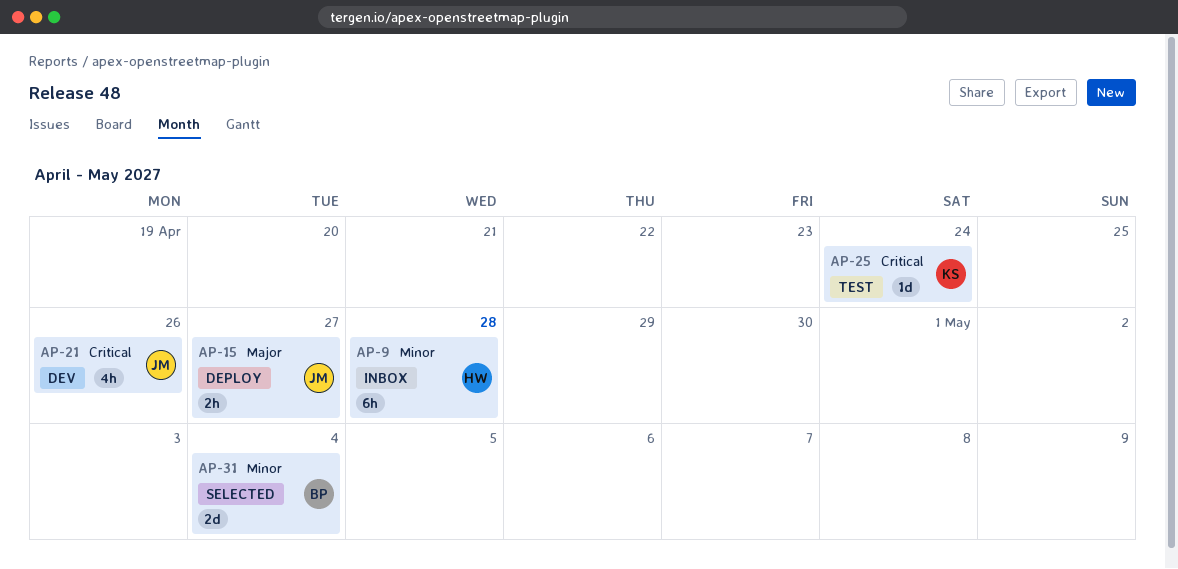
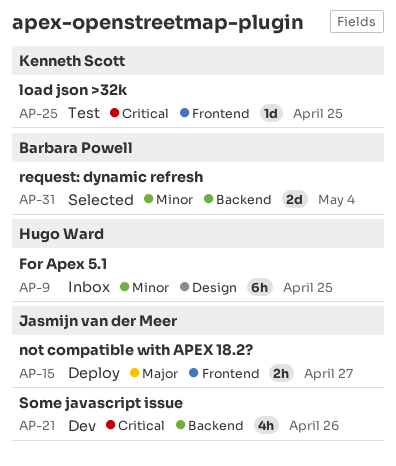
AP-9, due: Apr 28 -> Apr 25
AP-25, due: Apr 24 -> Apr 25

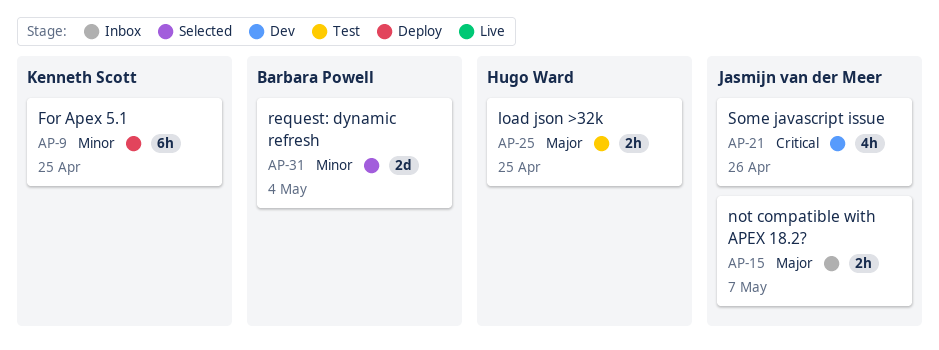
AP-9, status: Inbox -> Deploy
AP-9, owner: Hugo Ward -> Kenneth Scott
AP-15, status: Deploy -> Inbox
AP-15, due: Apr 27 -> May 7
AP-25, owner: Kenneth Scott -> Hugo Ward
AP-25, priority: Critical -> Major
AP-25, estimate: 1d -> 2h

